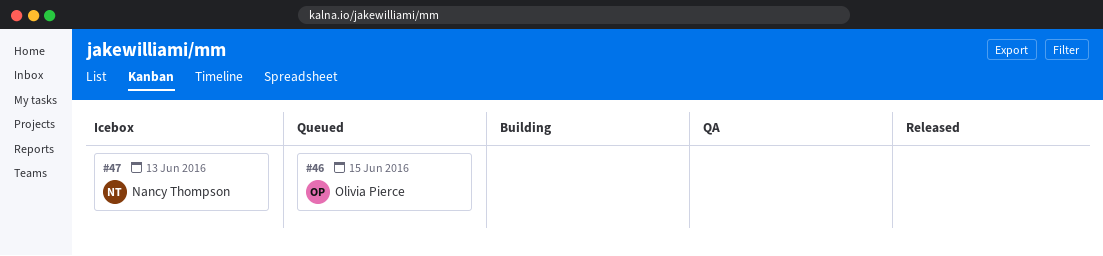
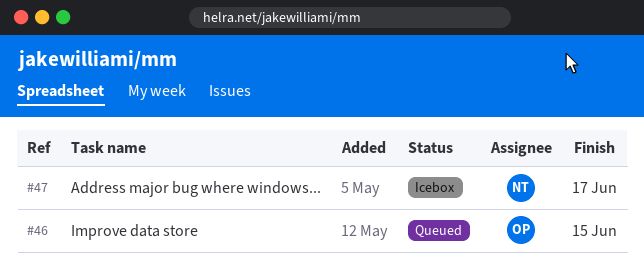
#47, due: Jun 13 -> Jun 17

